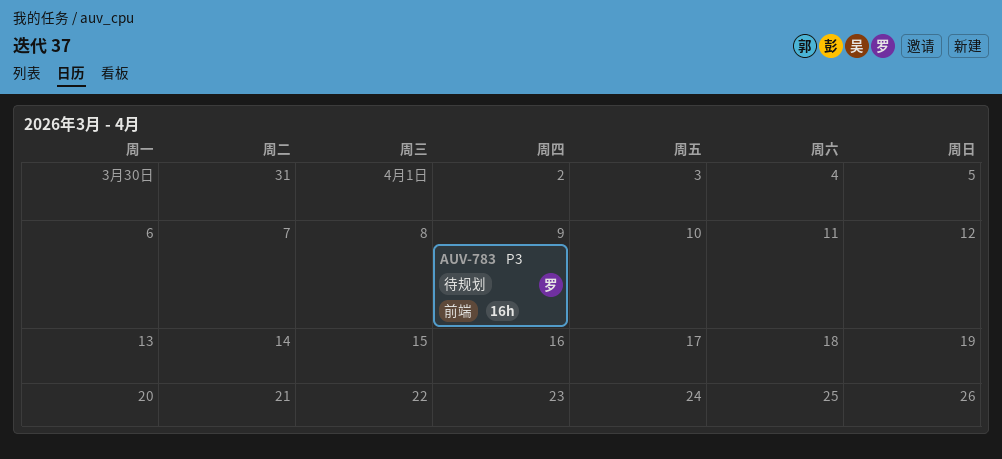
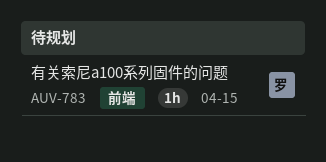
AUV-783, estimate: 16h -> 1h
AUV-783, due: Apr 9 -> Apr 15

